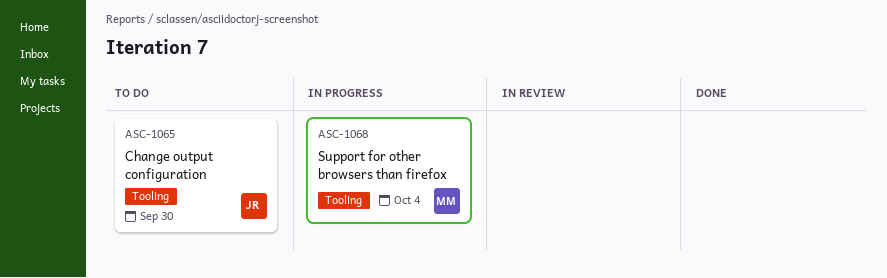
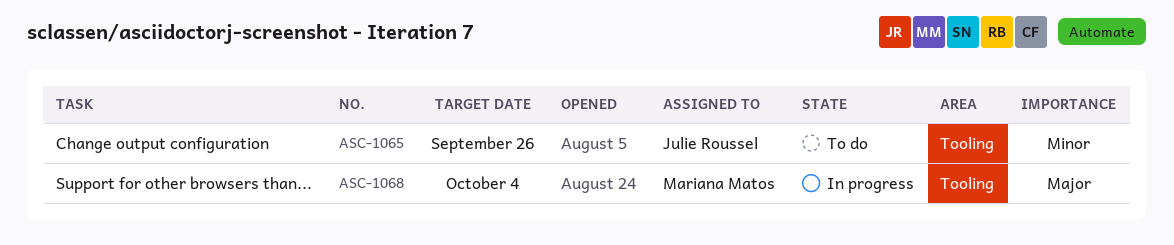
ASC-1065, due: Sep 30 -> Sep 26

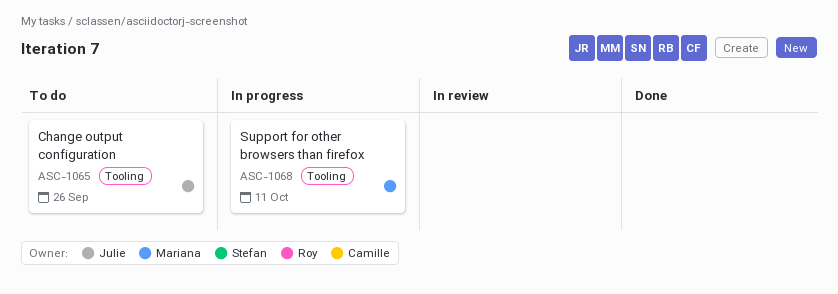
ASC-1068, due: Oct 4 -> Oct 11

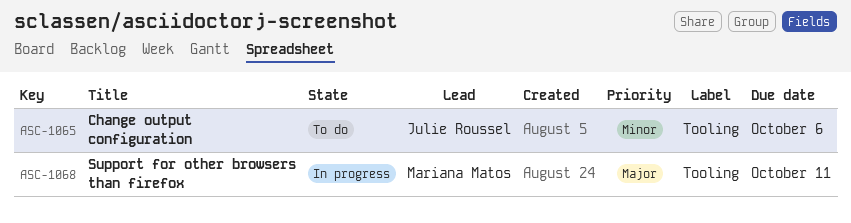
ASC-1065, due: Sep 26 -> Oct 6

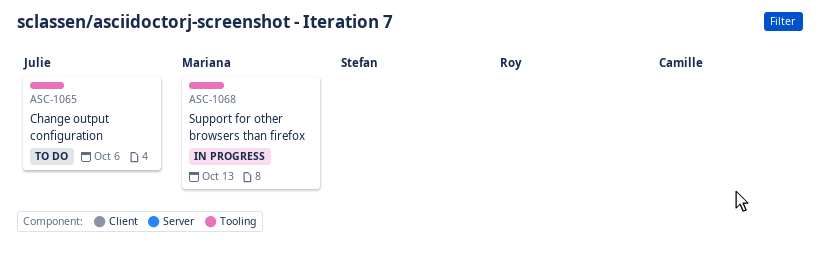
ASC-1068, due: Oct 11 -> Oct 13

